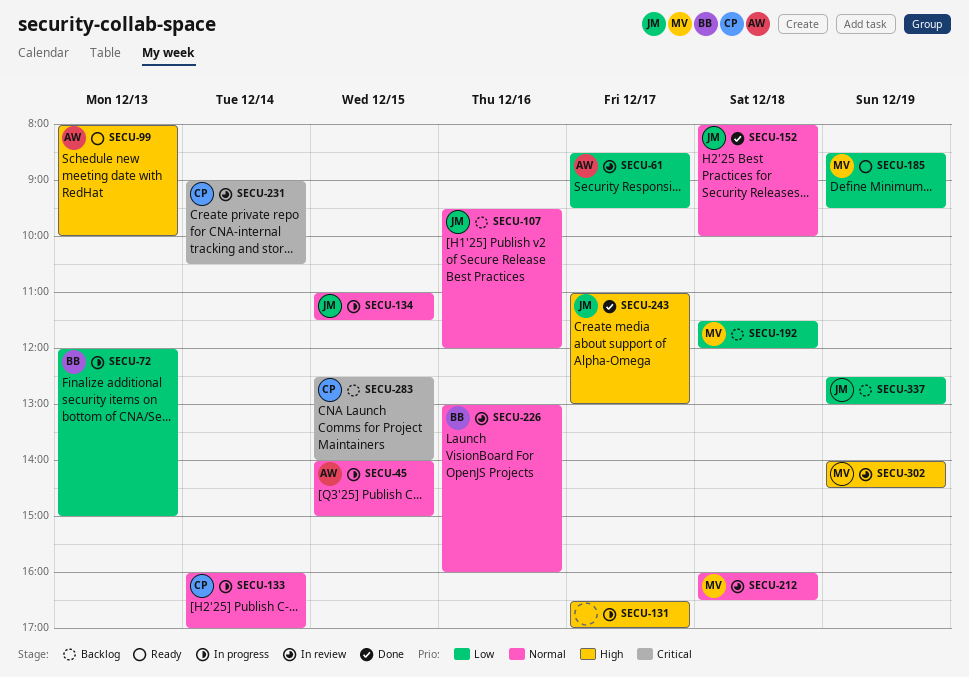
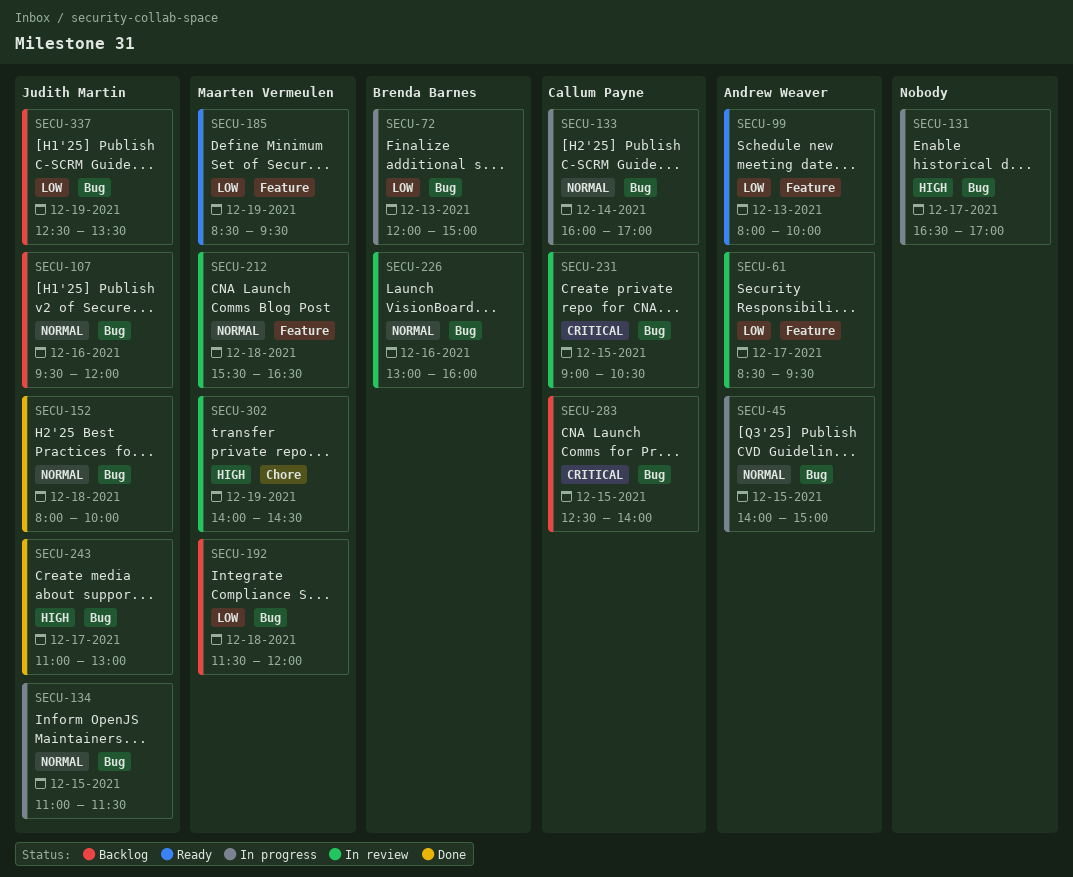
SECU-99, priority: High -> Low
SECU-212, begins: 16:00 -> 15:30
SECU-231, day: Dec 14 -> Dec 15
SECU-337, ends: 13:00 -> 13:30

